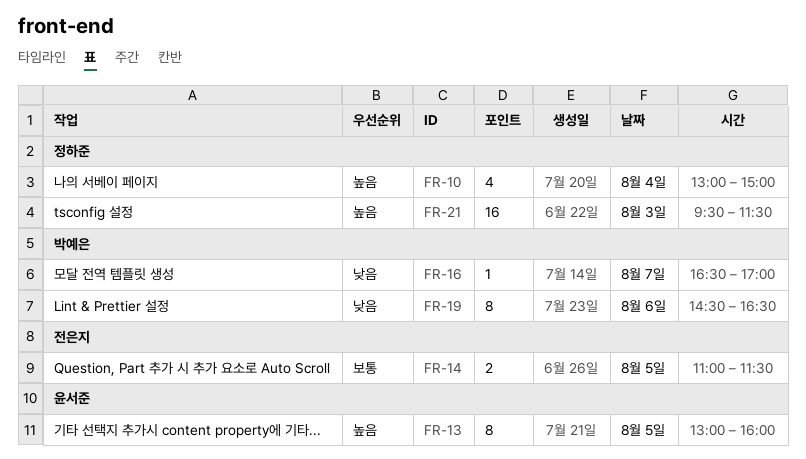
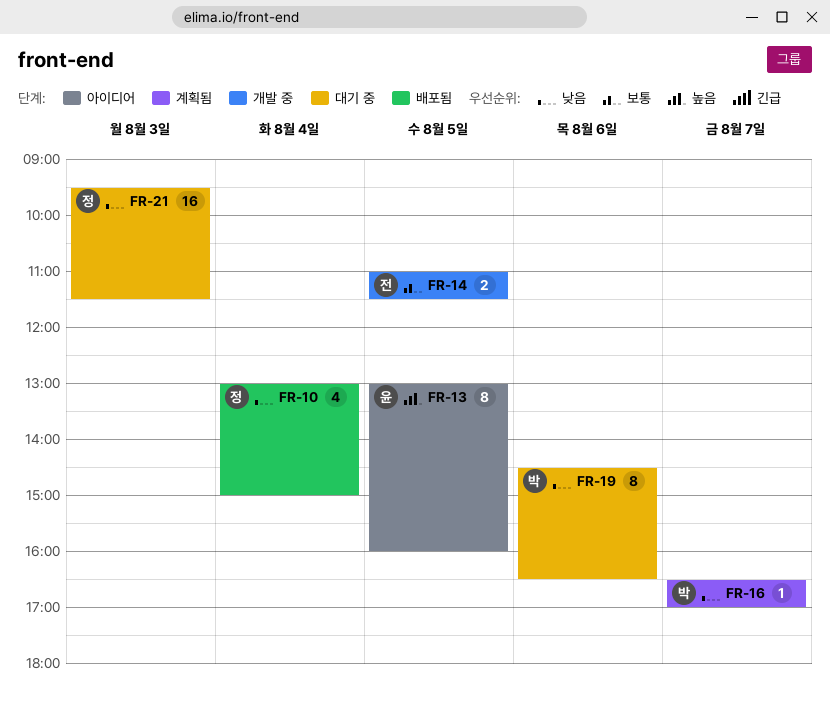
FR-10, priority: 높음 -> 낮음
FR-21, priority: 높음 -> 낮음

